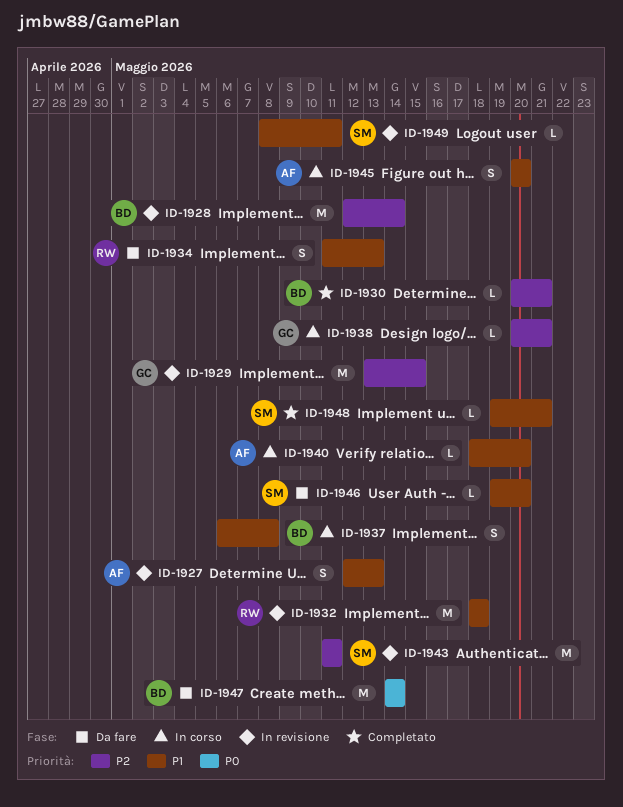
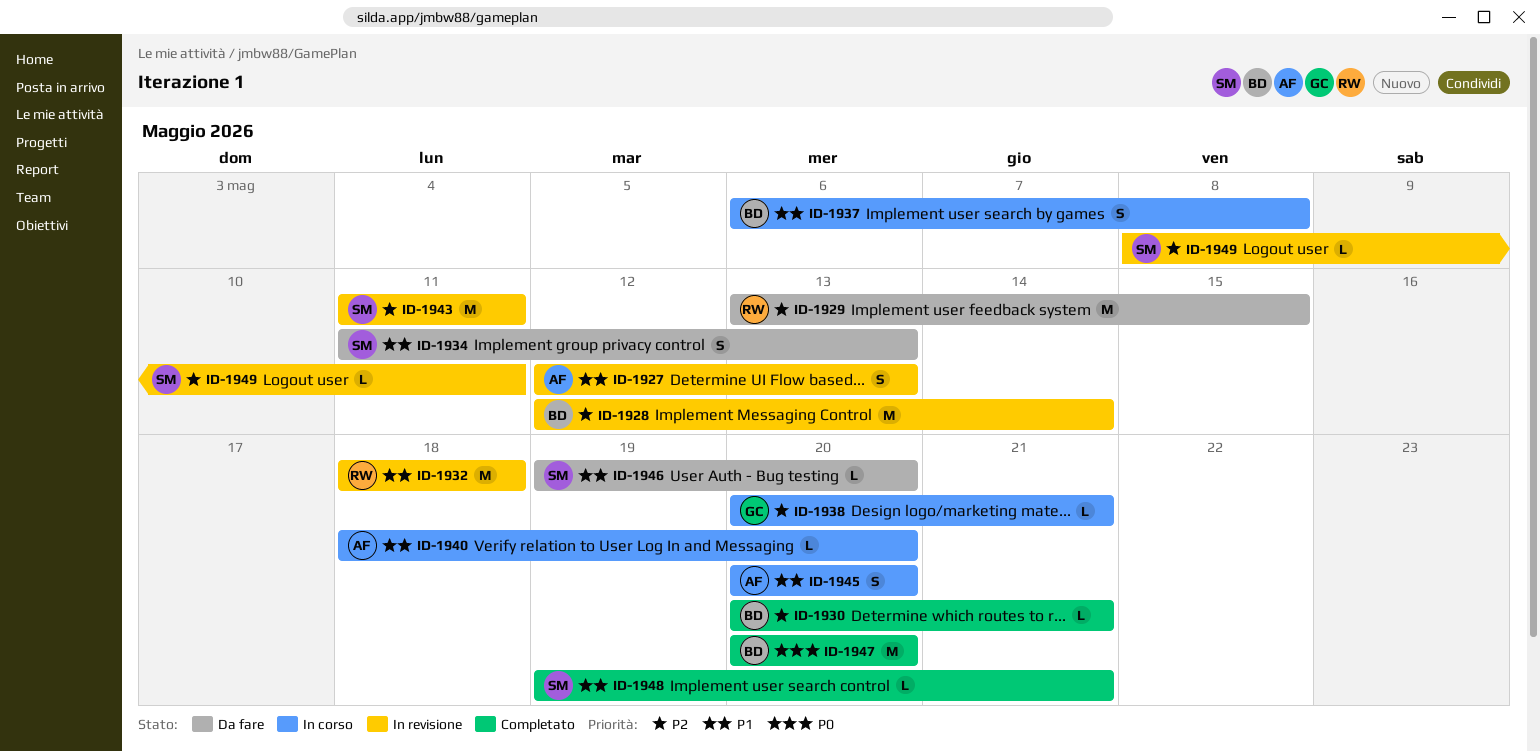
ID-1929, status: In revisione -> Da fare
ID-1929, owner: GC -> RW
ID-1934, owner: RW -> SM
ID-1947, status: Da fare -> Completato
ID-1947, start: May 14 -> May 20
ID-1947, due: May 14 -> May 20
ID-1949, priority: P1 -> P2

